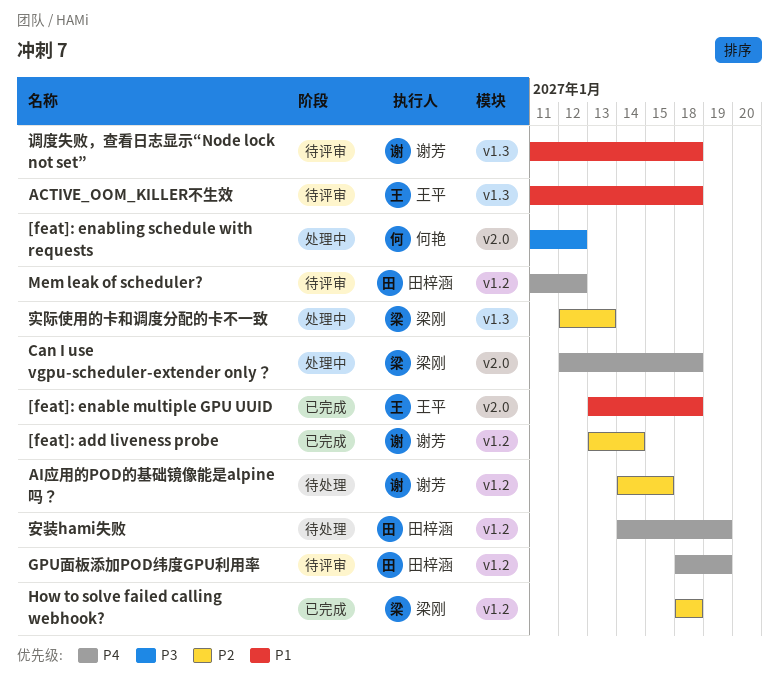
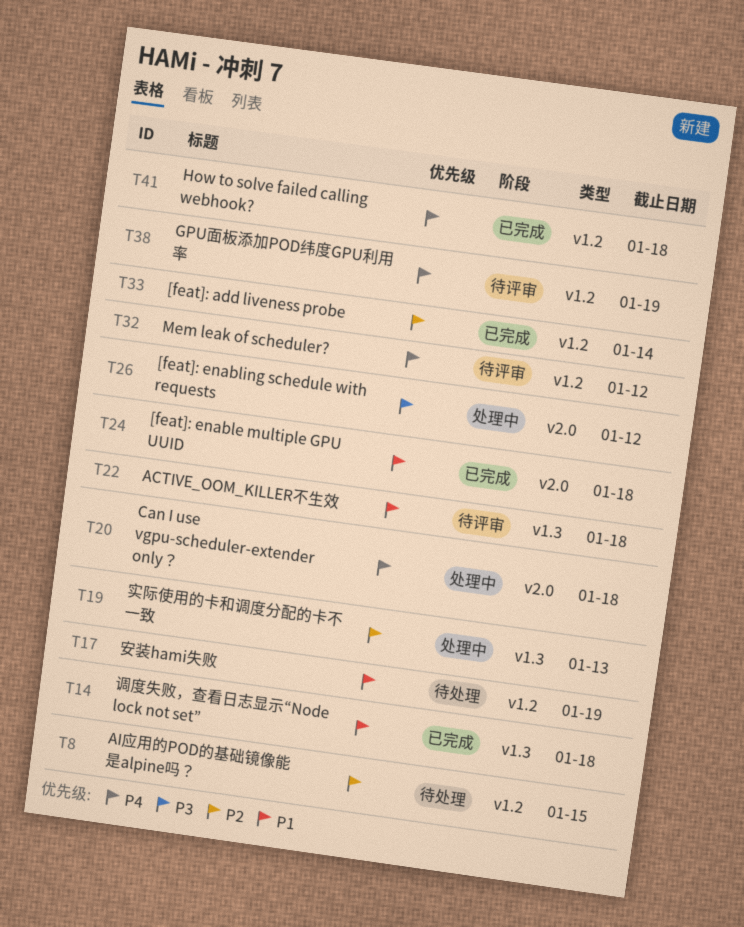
How to solve failed calling webhook?, priority: P2 -> P4
安装hami失败, priority: P4 -> P1
调度失败，查看日志显示“Node lock not set”, status: 待评审 -> 已完成

